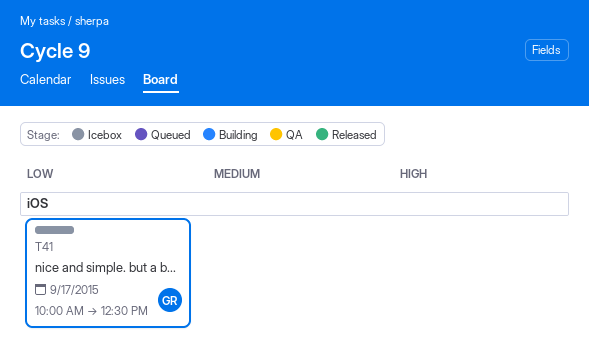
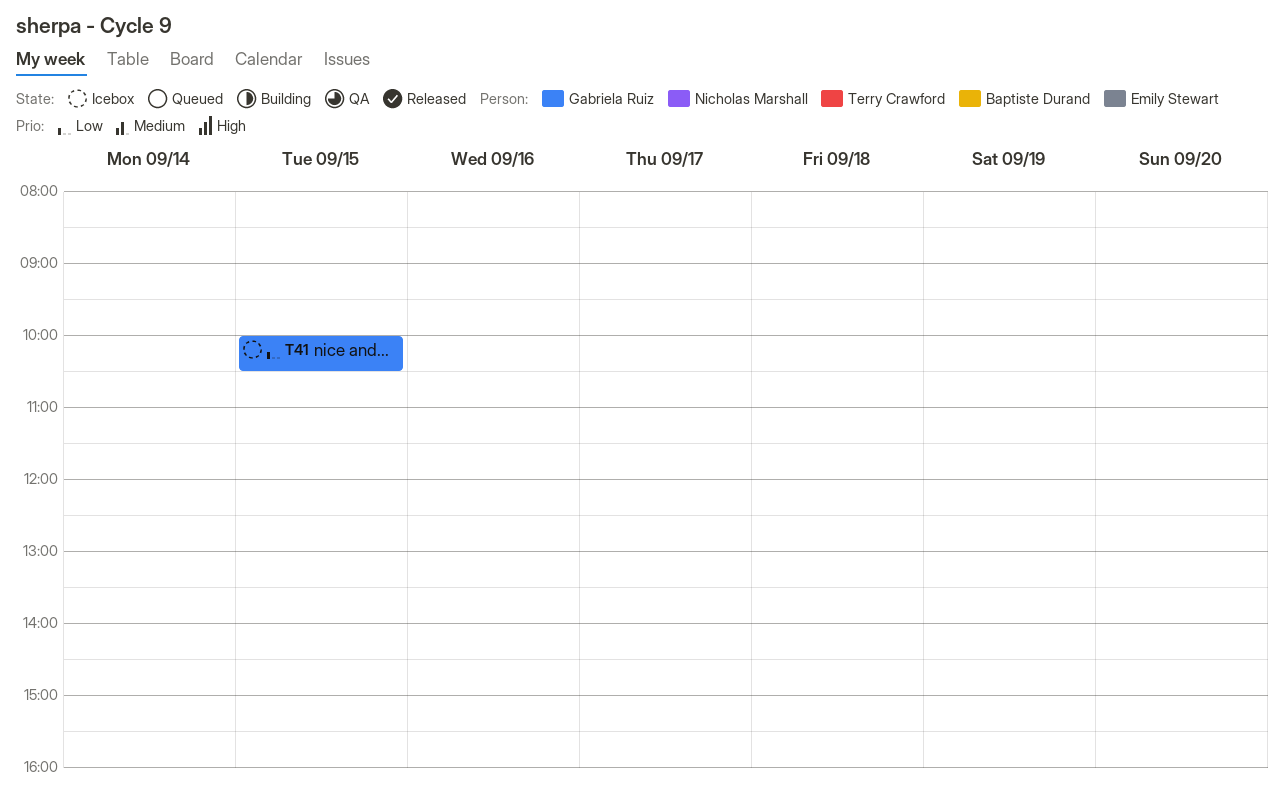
T41, day: Sep 17 -> Sep 15
T41, ends: 12:30 -> 10:30

